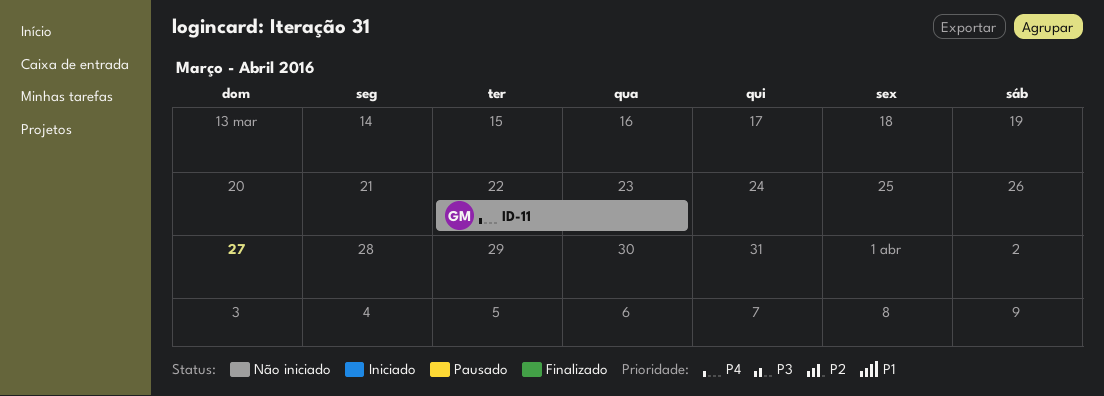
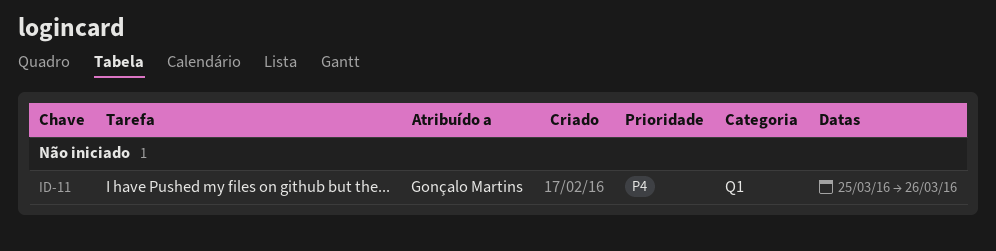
ID-11, start: Mar 22 -> Mar 25
ID-11, due: Mar 23 -> Mar 26

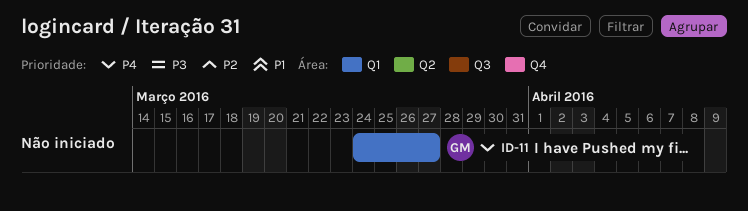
ID-11, start: Mar 25 -> Mar 24
ID-11, due: Mar 26 -> Mar 27

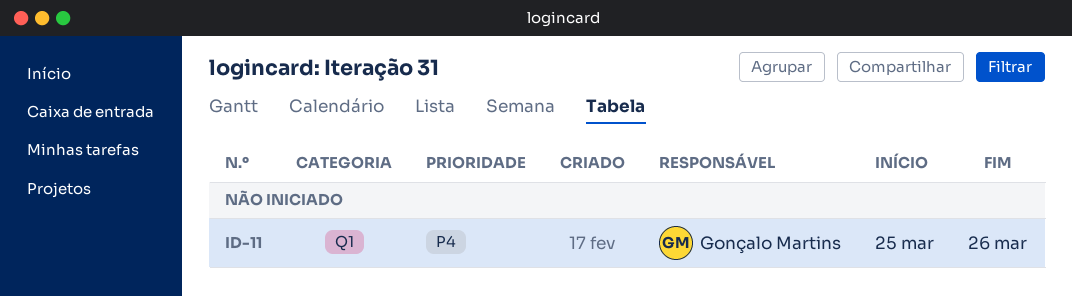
ID-11, start: Mar 24 -> Mar 25
ID-11, due: Mar 27 -> Mar 26

